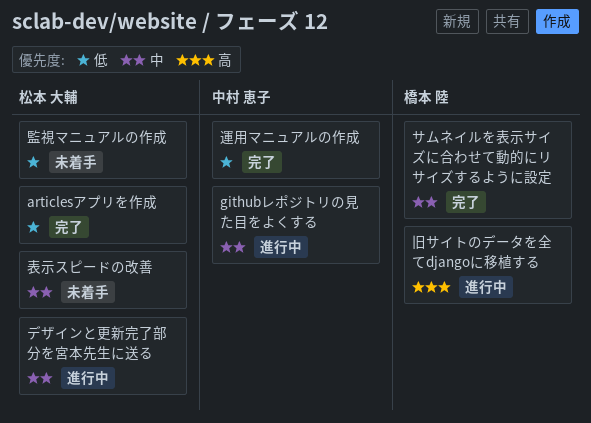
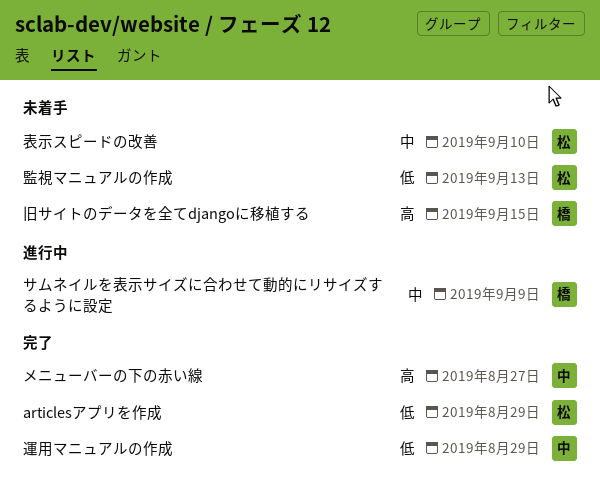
githubレポジトリの見た目をよくする: present -> none
サムネイルを表示サイズに合わせて動的にリサイズするように設定, status: 完了 -> 進行中
デザインと更新完了部分を宮本先生に送る: present -> none
メニューバーの下の赤い線: none -> present
旧サイトのデータを全てdjangoに移植する, status: 進行中 -> 未着手

